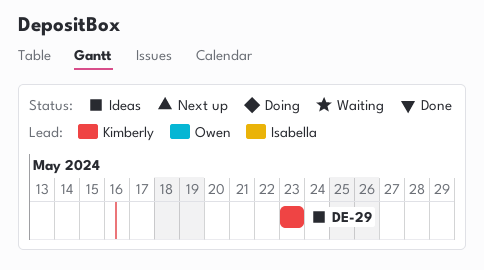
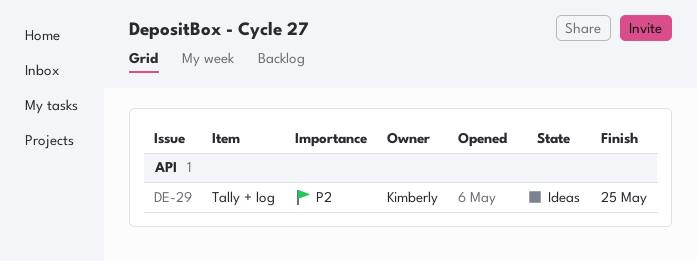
DE-29, due: May 23 -> May 25

